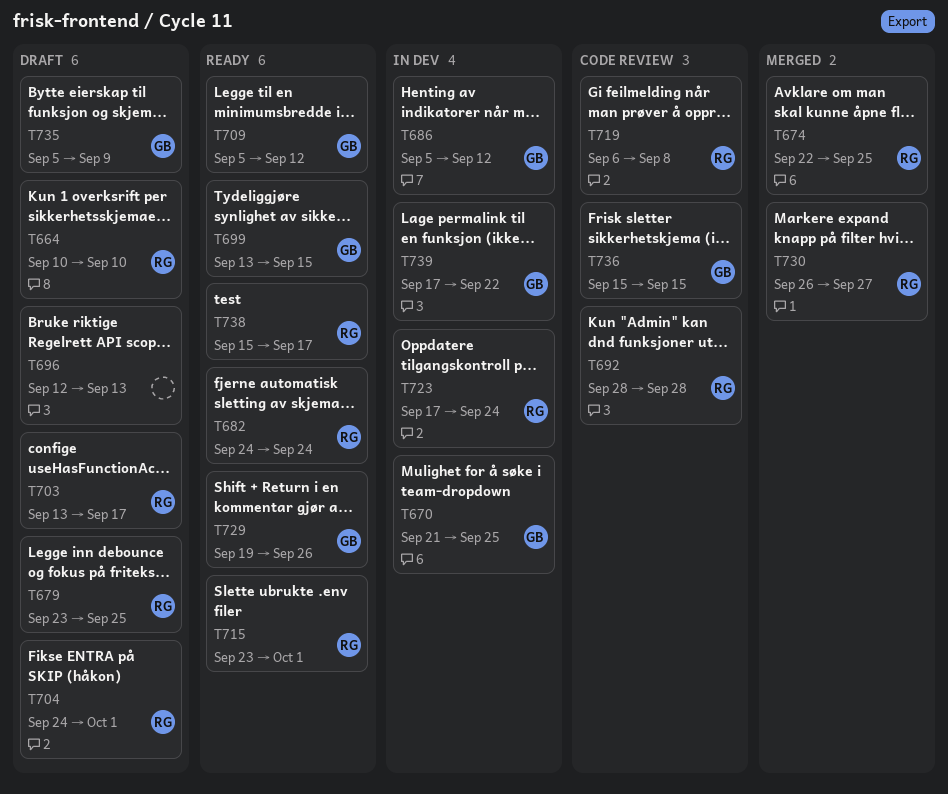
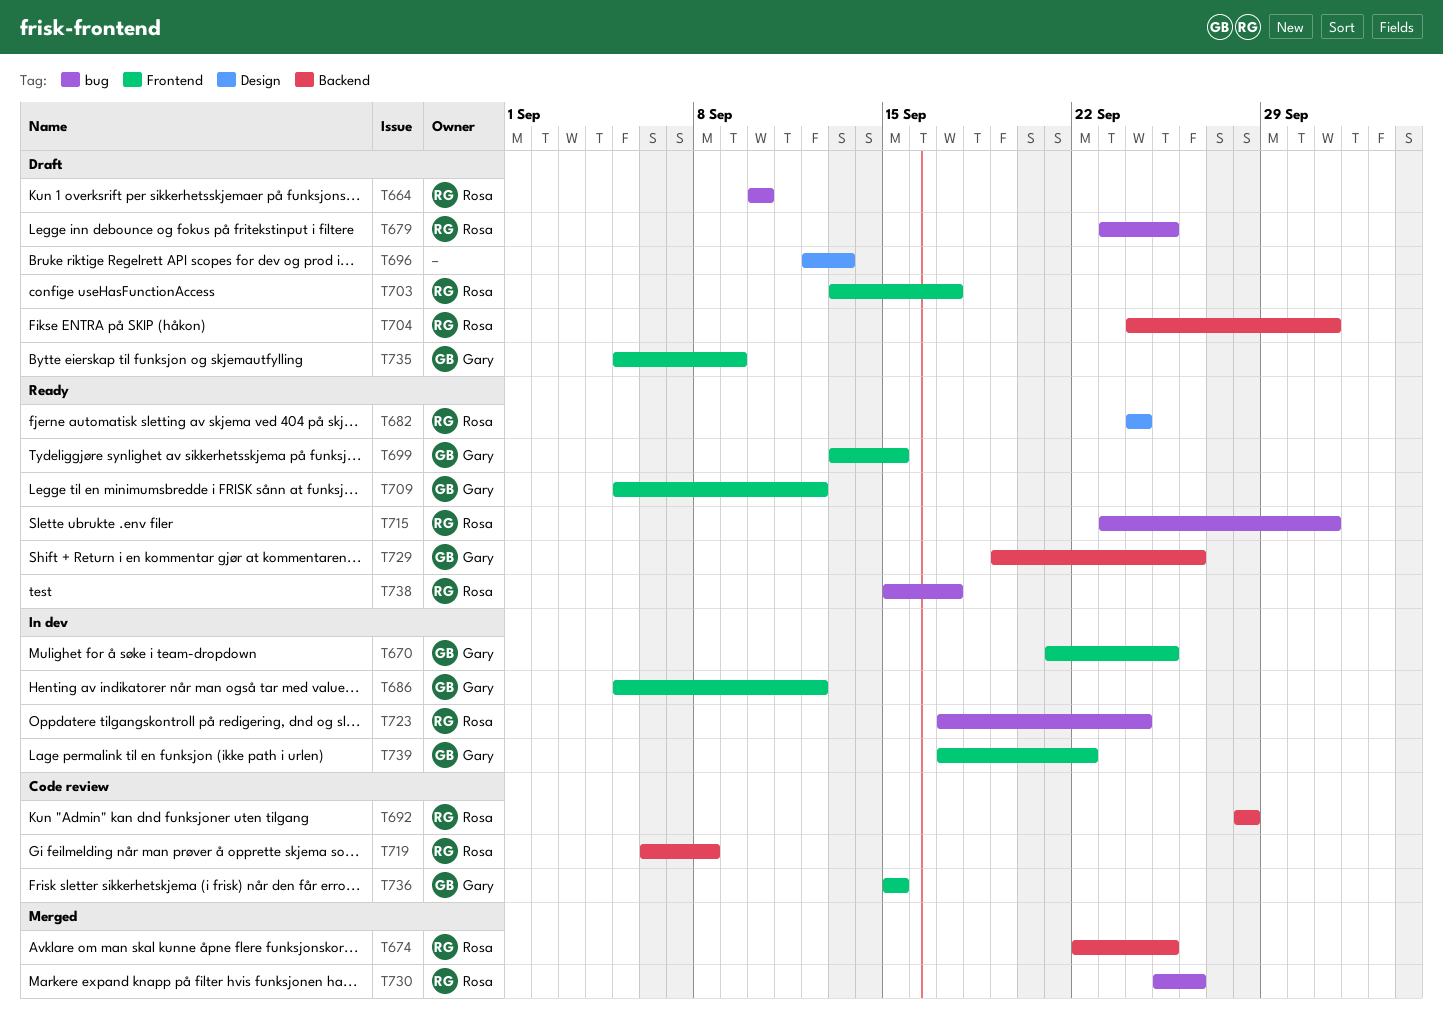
T730, start: Sep 26 -> Sep 25
T730, due: Sep 27 -> Sep 26

